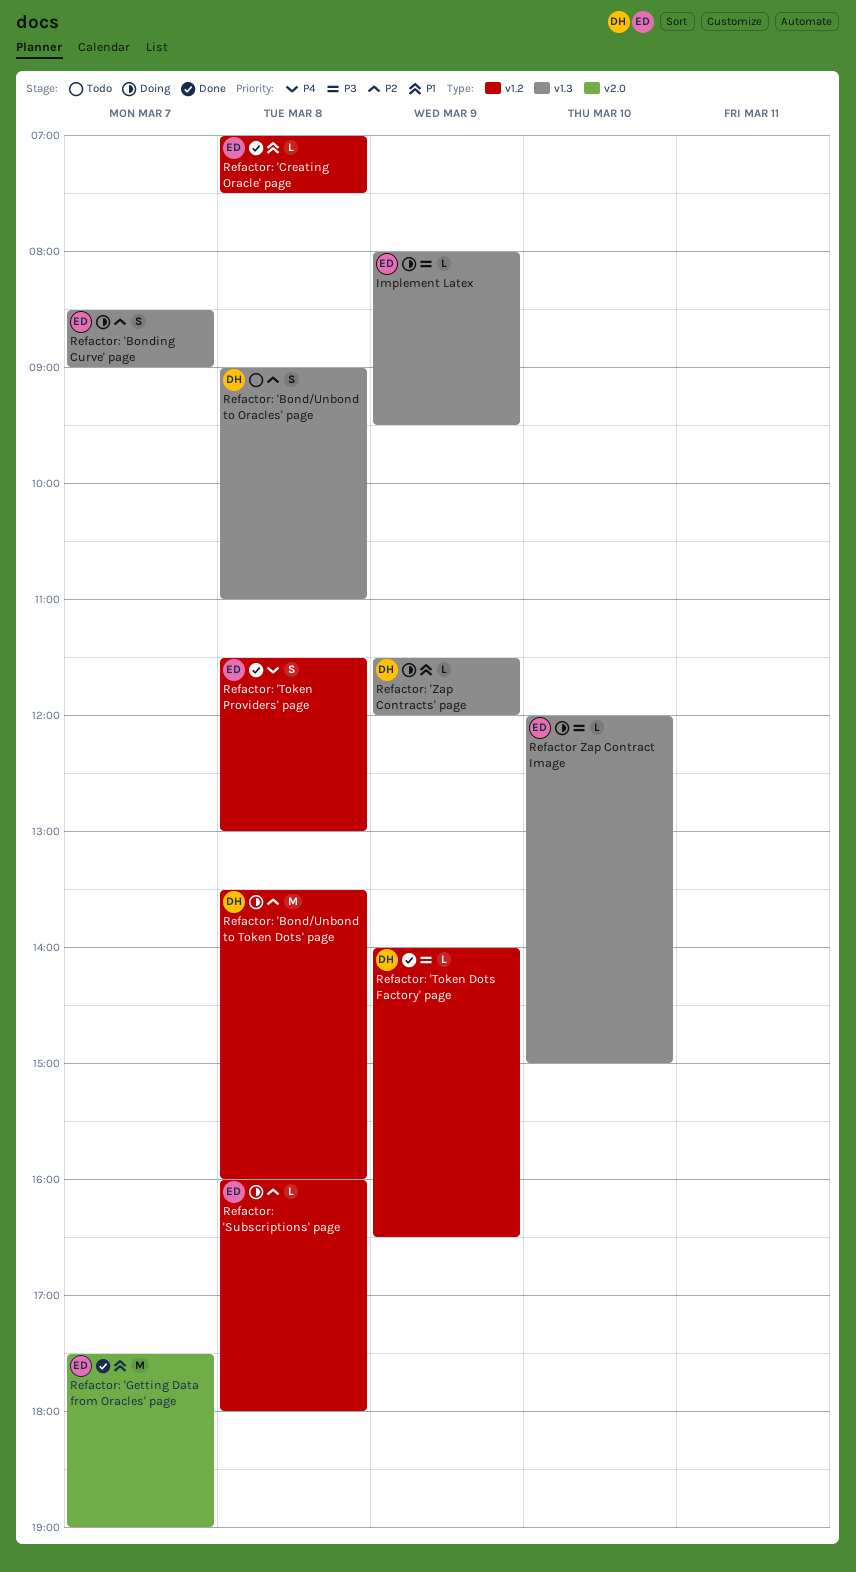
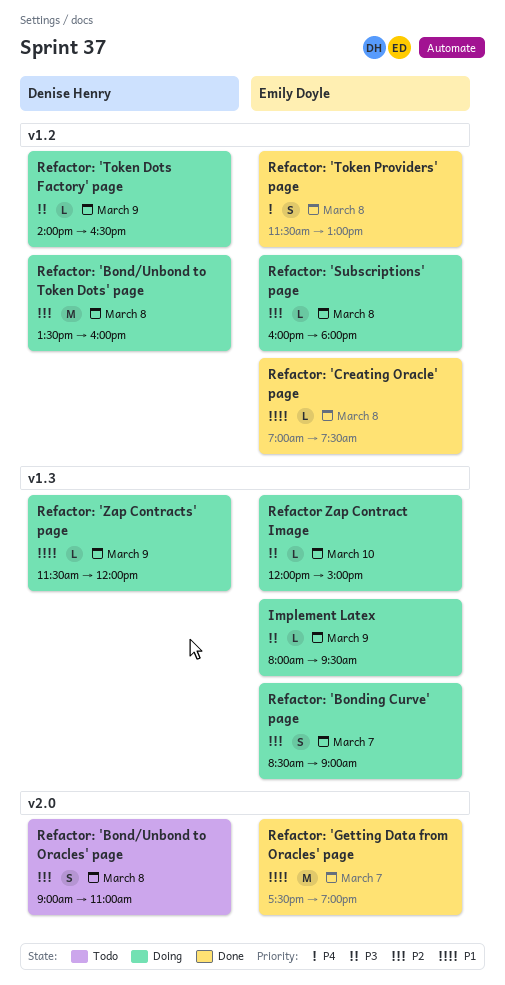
Refactor: 'Bond/Unbond to Oracles' page, label: v1.3 -> v2.0
Refactor: 'Token Dots Factory' page, status: Done -> Doing

